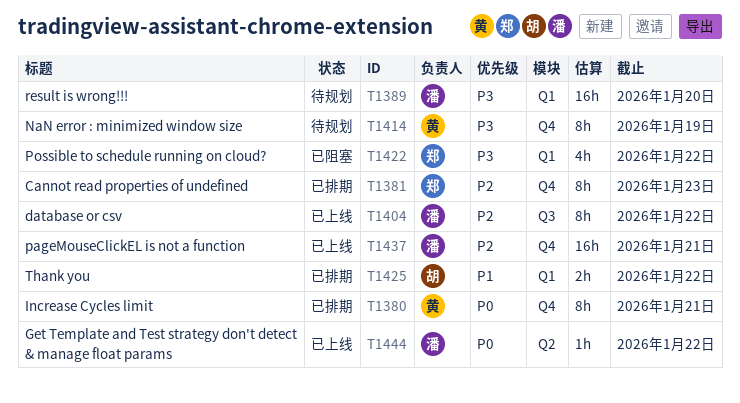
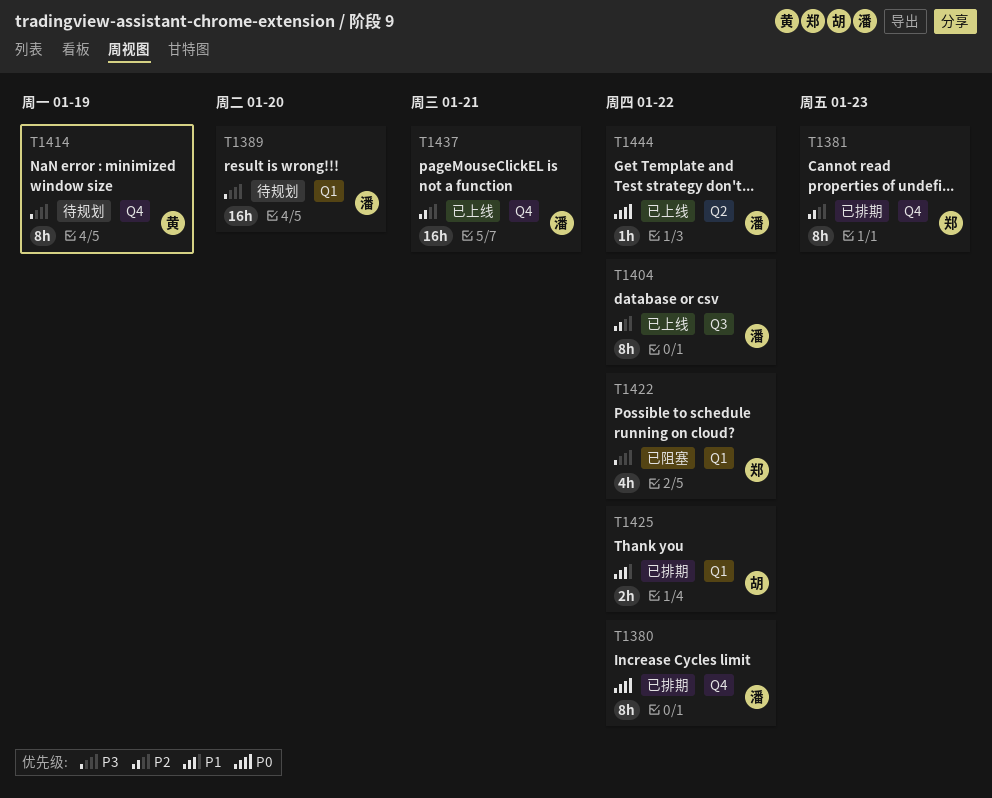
T1380, owner: 黄 -> 潘
T1380, due: Jan 21 -> Jan 22

